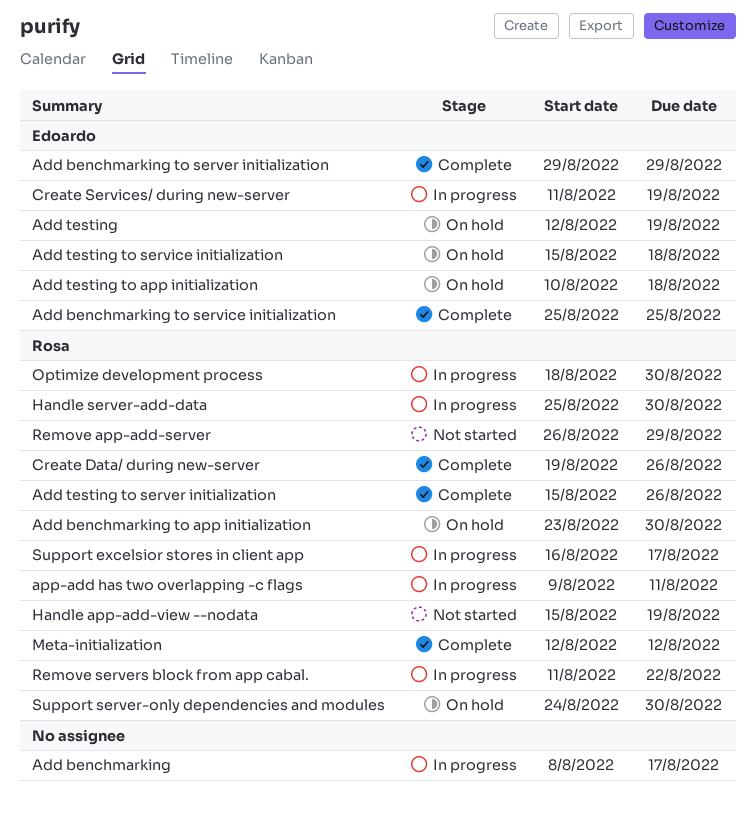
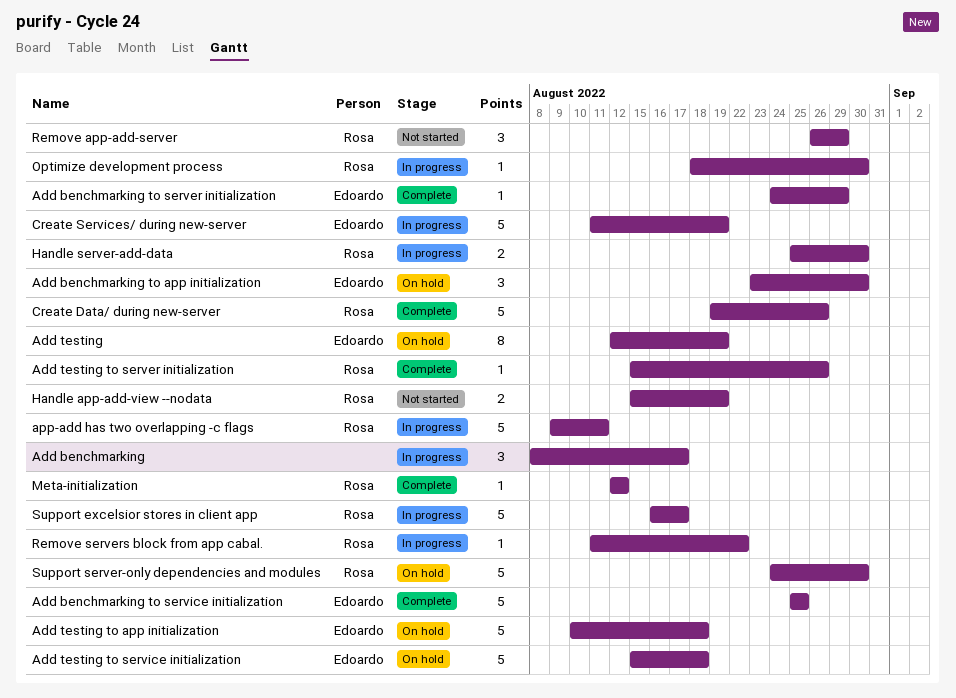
Add benchmarking to app initialization, owner: Rosa -> Edoardo
Add benchmarking to server initialization, start: Aug 29 -> Aug 24

